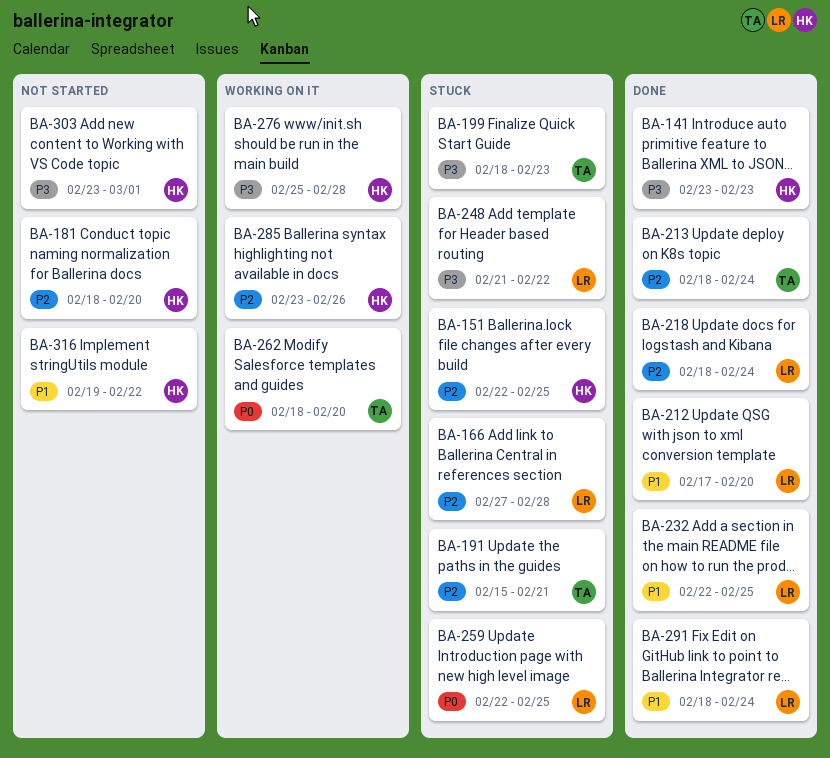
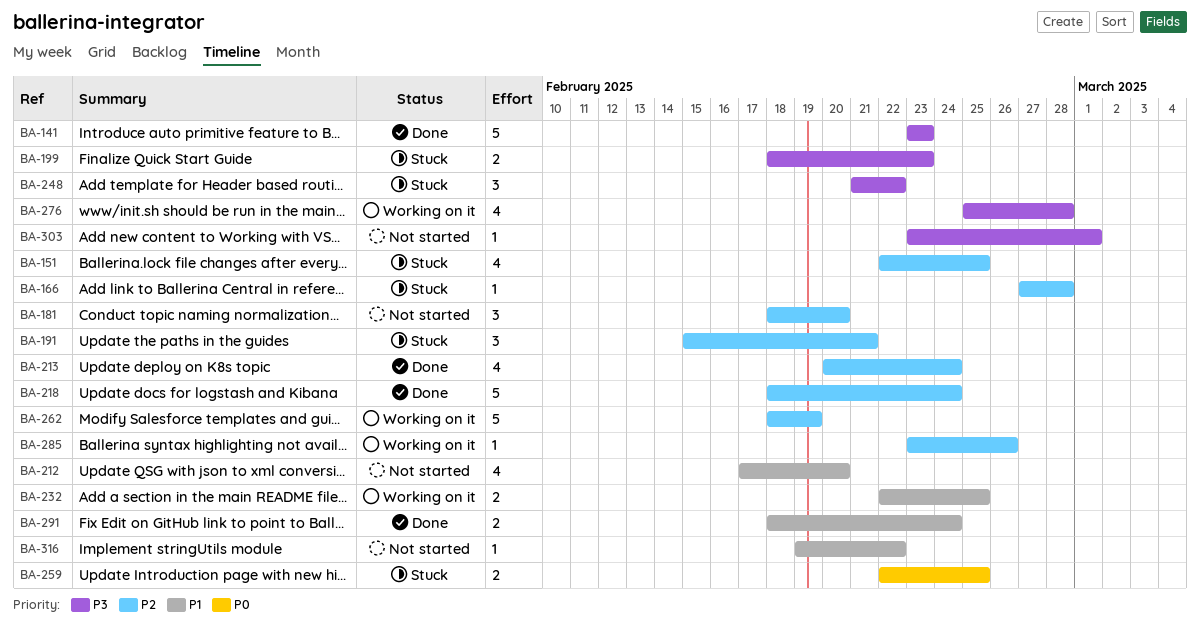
BA-212, status: Done -> Not started
BA-213, start: Feb 18 -> Feb 20
BA-232, status: Done -> Working on it
BA-262, priority: P0 -> P2
BA-262, due: Feb 20 -> Feb 19

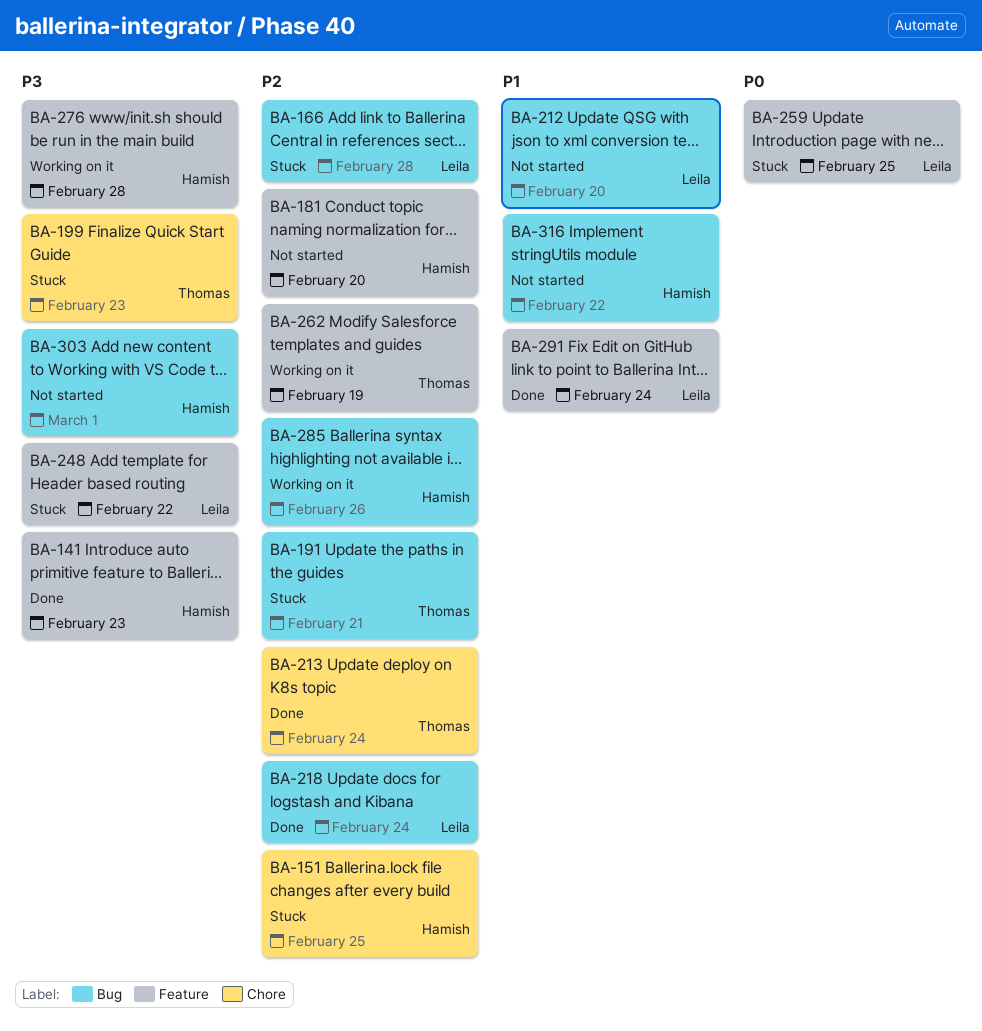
BA-232: present -> none

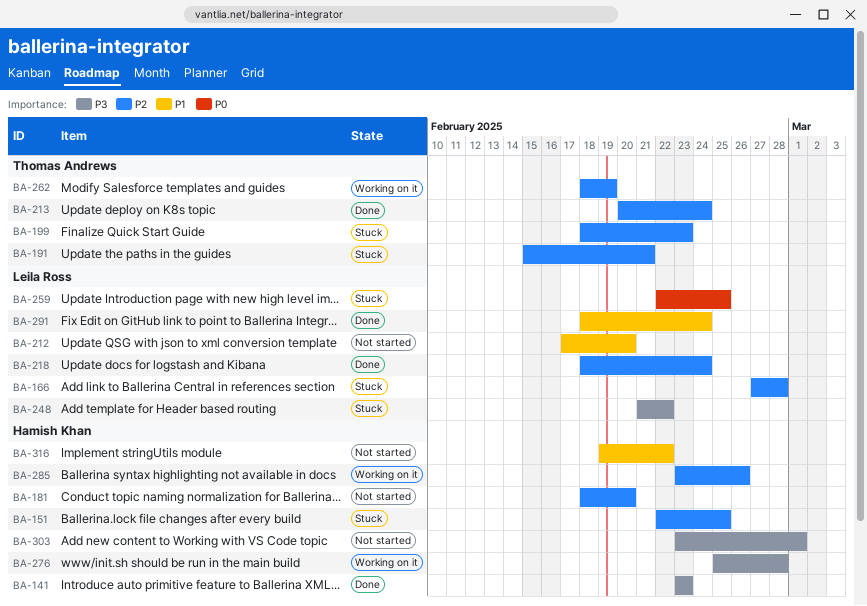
BA-199, priority: P3 -> P2

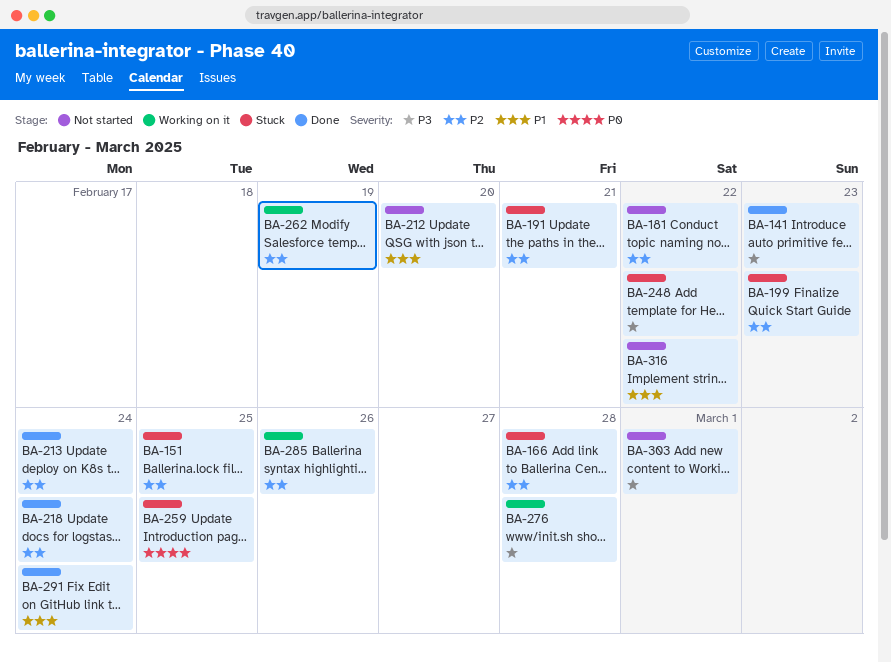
BA-181, due: Feb 20 -> Feb 22

